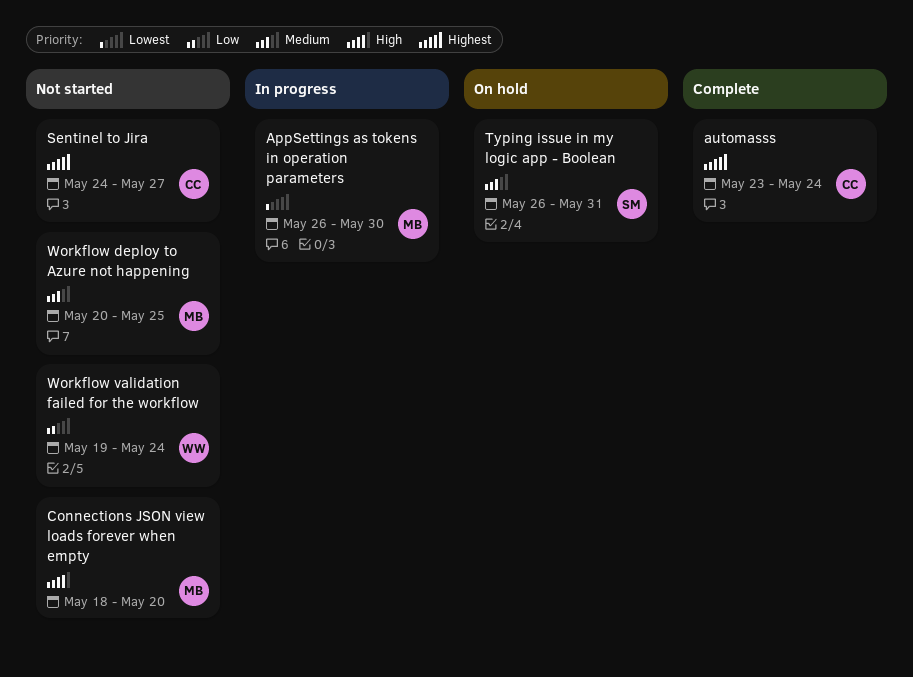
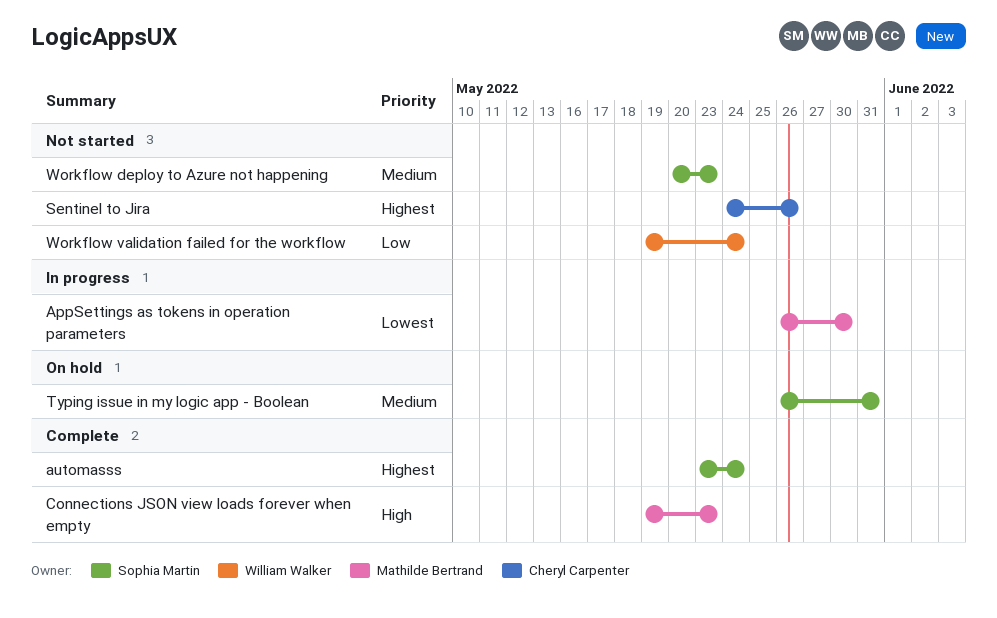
automasss, owner: Cheryl Carpenter -> Sophia Martin
Connections JSON view loads forever when empty, status: Not started -> Complete
Connections JSON view loads forever when empty, start: May 18 -> May 19
Connections JSON view loads forever when empty, due: May 20 -> May 23
Sentinel to Jira, due: May 27 -> May 26
Workflow deploy to Azure not happening, owner: Mathilde Bertrand -> Sophia Martin
Workflow deploy to Azure not happening, due: May 25 -> May 23

